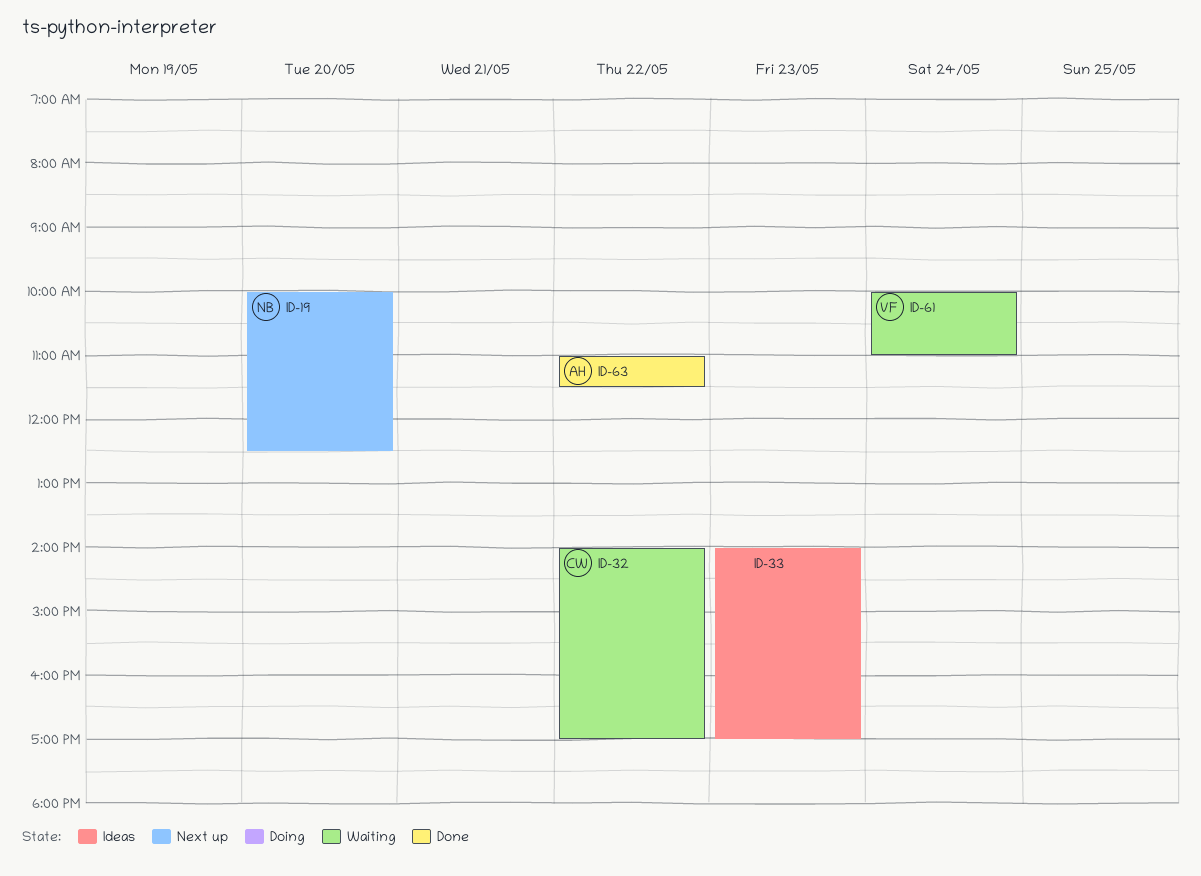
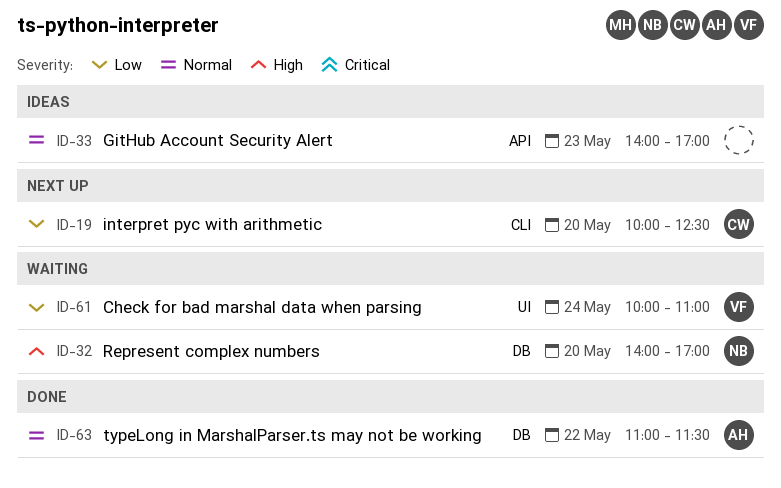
ID-19, owner: NB -> CW
ID-32, owner: CW -> NB
ID-32, day: May 22 -> May 20

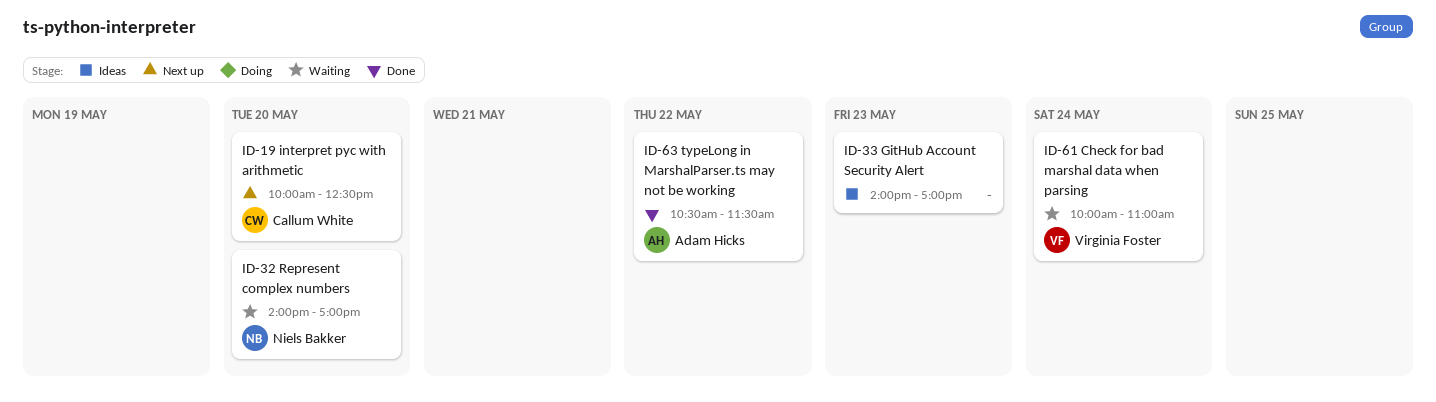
ID-63, begins: 11:00 -> 10:30

